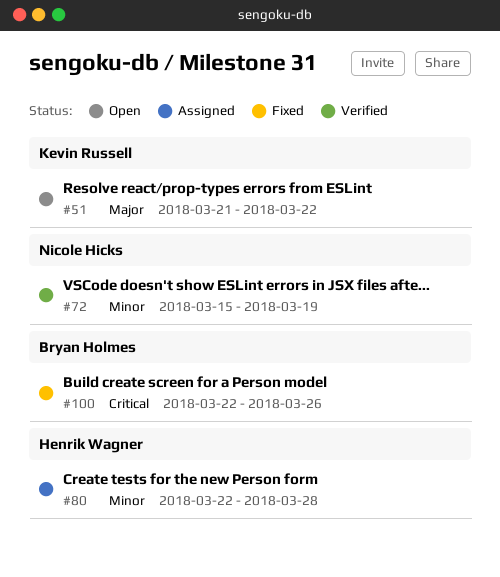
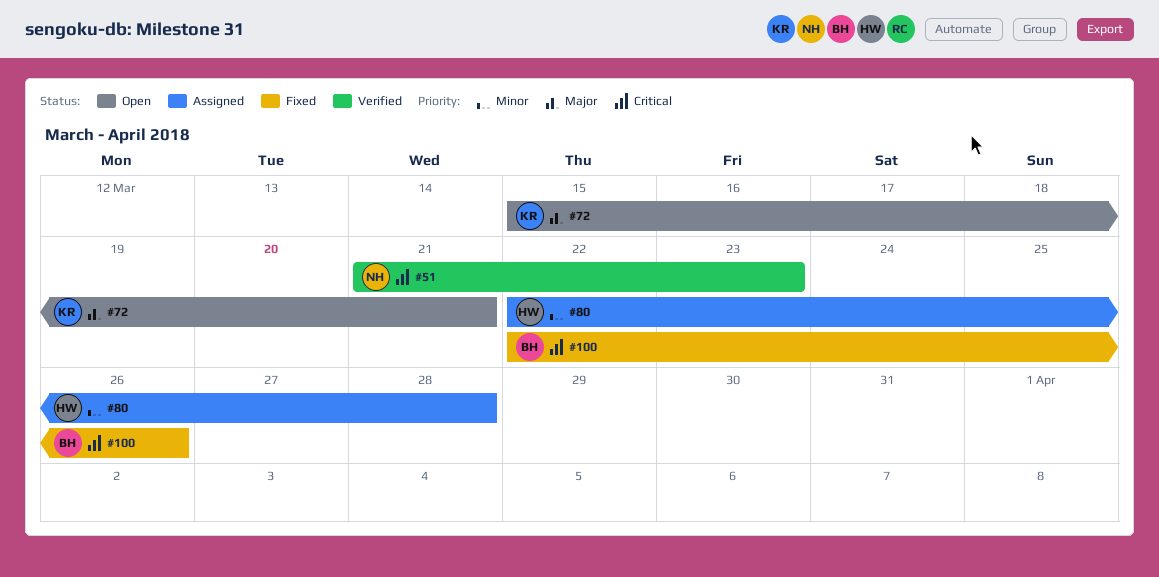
#51, status: Open -> Verified
#51, owner: Kevin Russell -> Nicole Hicks
#51, priority: Major -> Critical
#51, due: Mar 22 -> Mar 23
#72, status: Verified -> Open
#72, owner: Nicole Hicks -> Kevin Russell
#72, priority: Minor -> Major
#72, due: Mar 19 -> Mar 21

